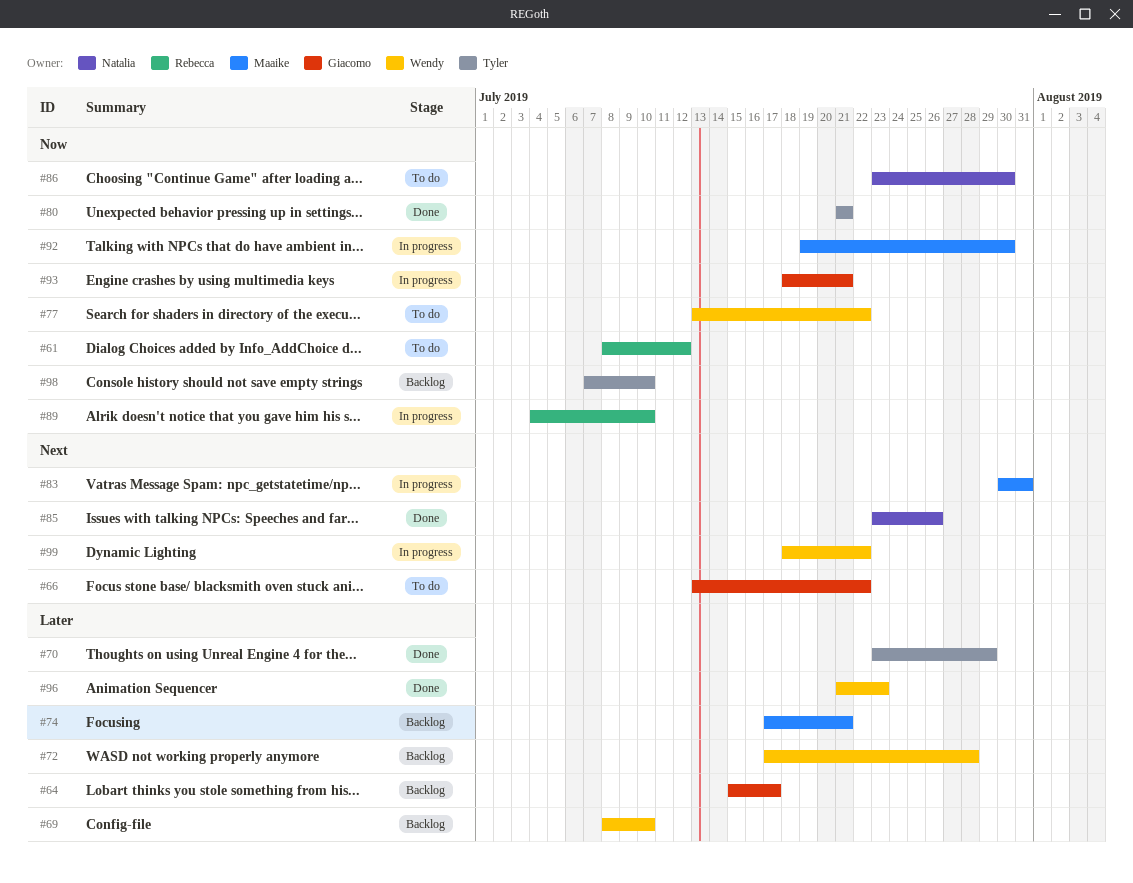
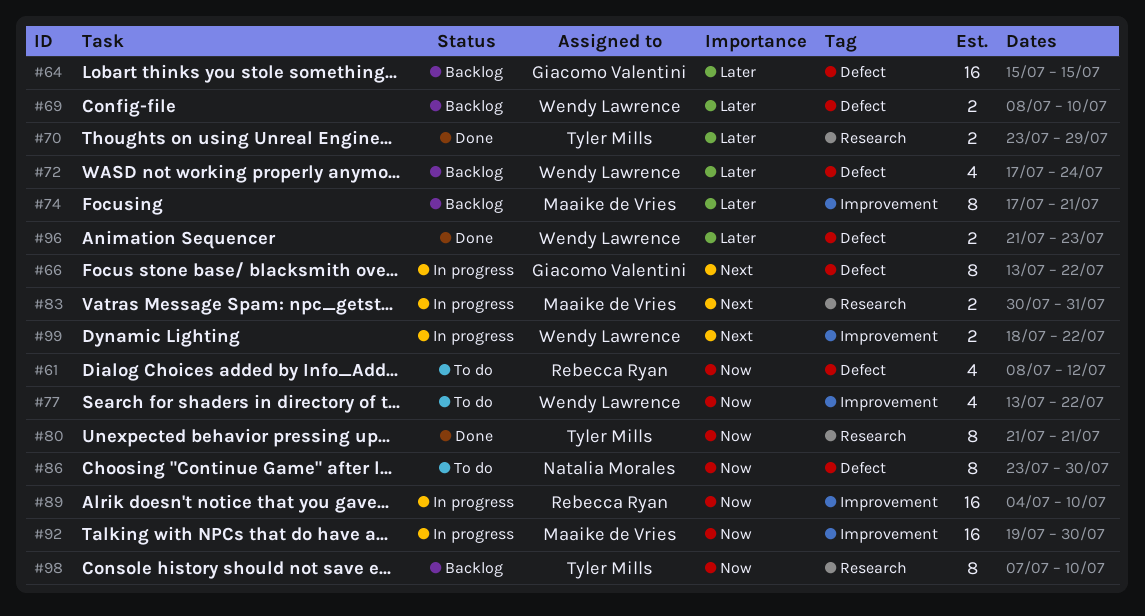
#64, due: Jul 17 -> Jul 15
#66, status: To do -> In progress
#72, due: Jul 28 -> Jul 24
#85: present -> none
#93: present -> none

